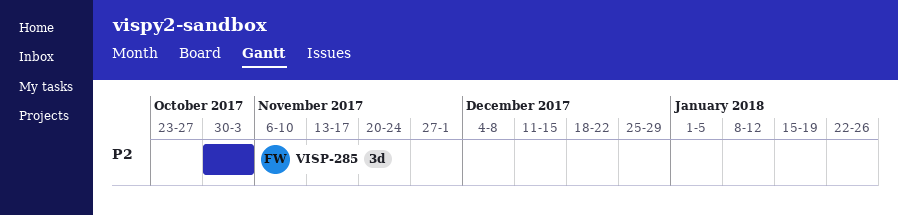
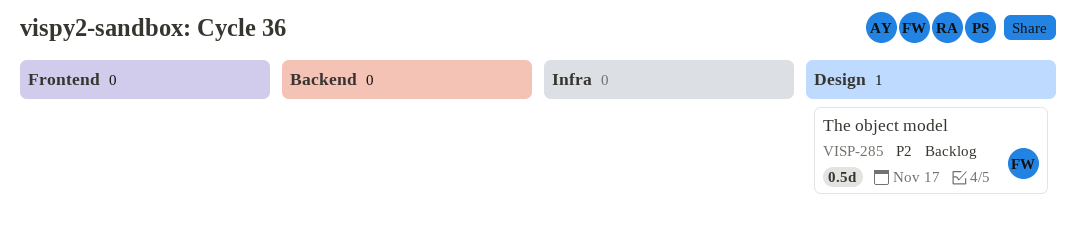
VISP-285, estimate: 3d -> 0.5d
VISP-285, due: Nov 3 -> Nov 17

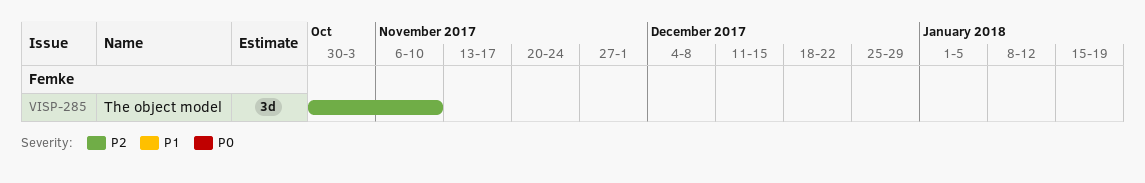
VISP-285, estimate: 0.5d -> 3d
VISP-285, due: Nov 17 -> Nov 10

